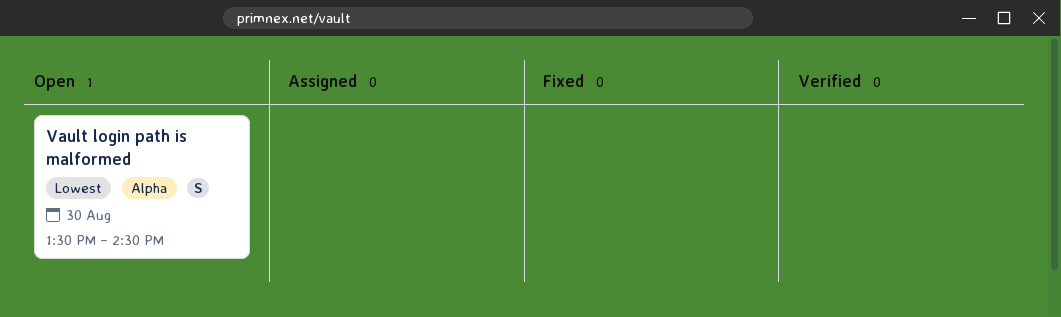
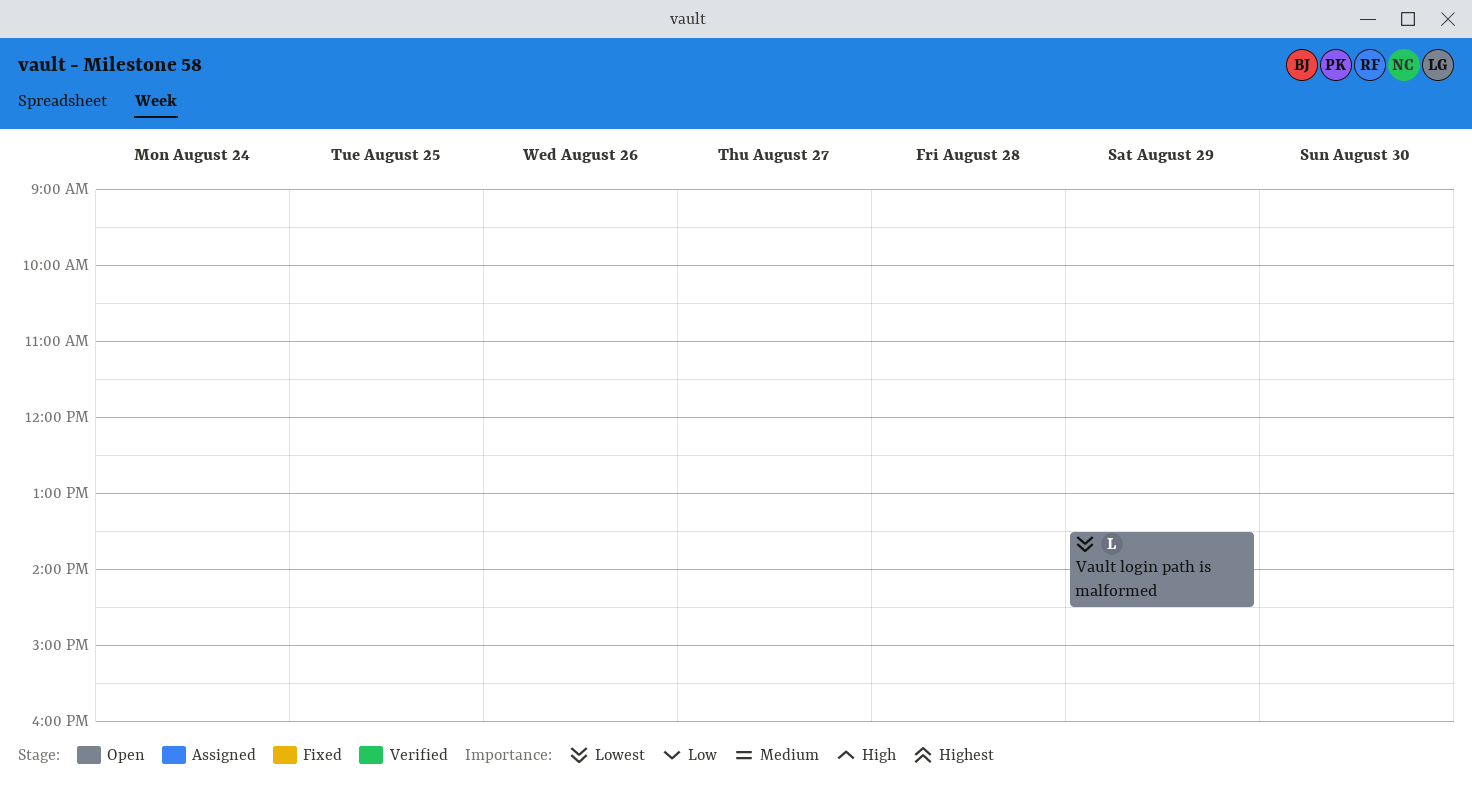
Vault login path is malformed, estimate: S -> L
Vault login path is malformed, day: Aug 30 -> Aug 29

